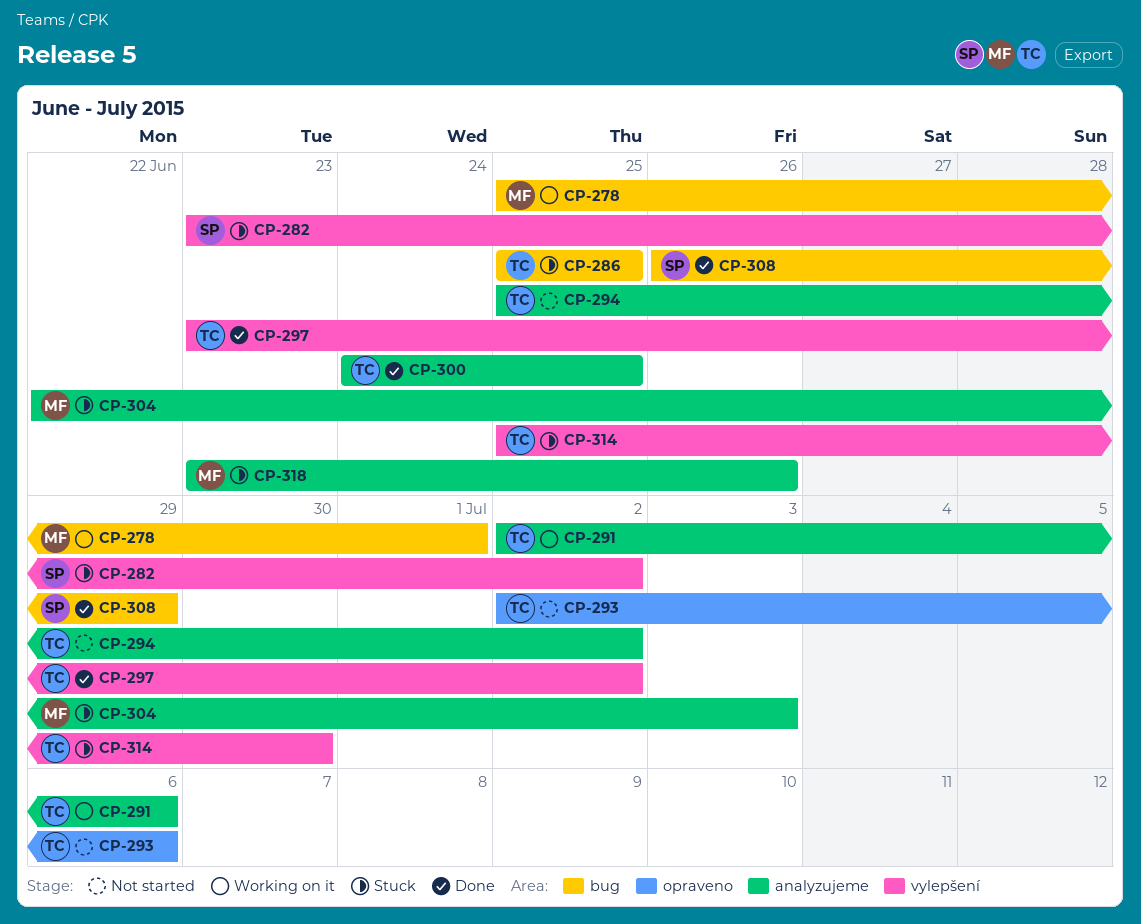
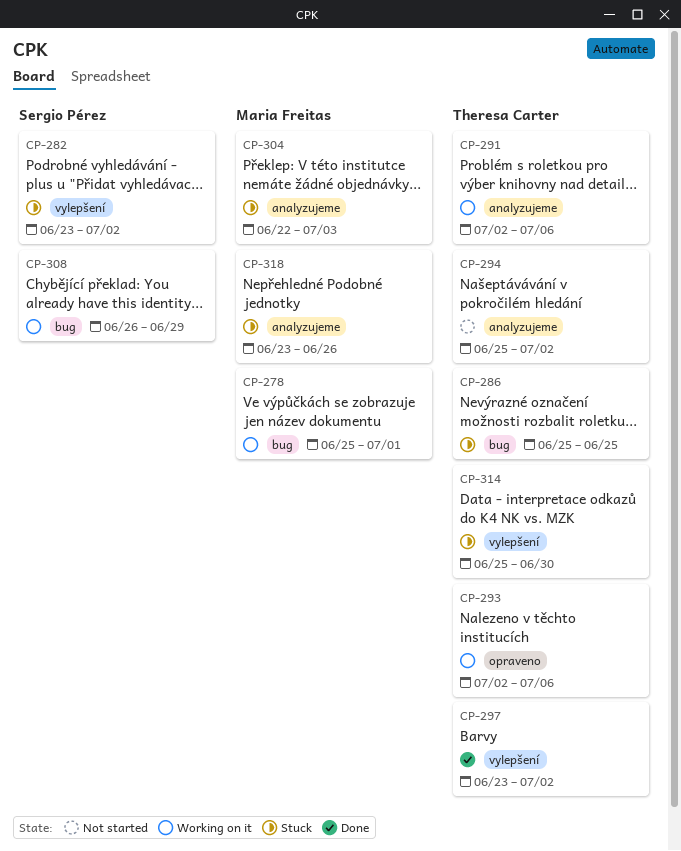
CP-293, status: Not started -> Working on it
CP-300: present -> none
CP-308, status: Done -> Working on it

